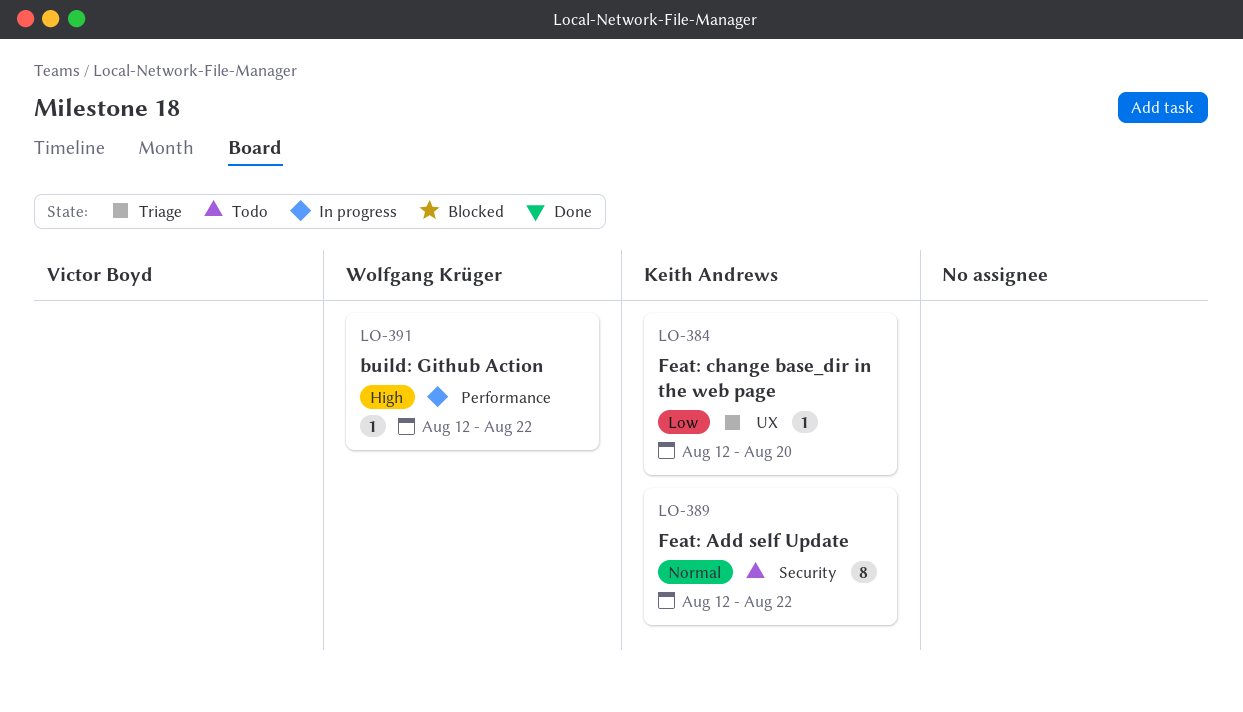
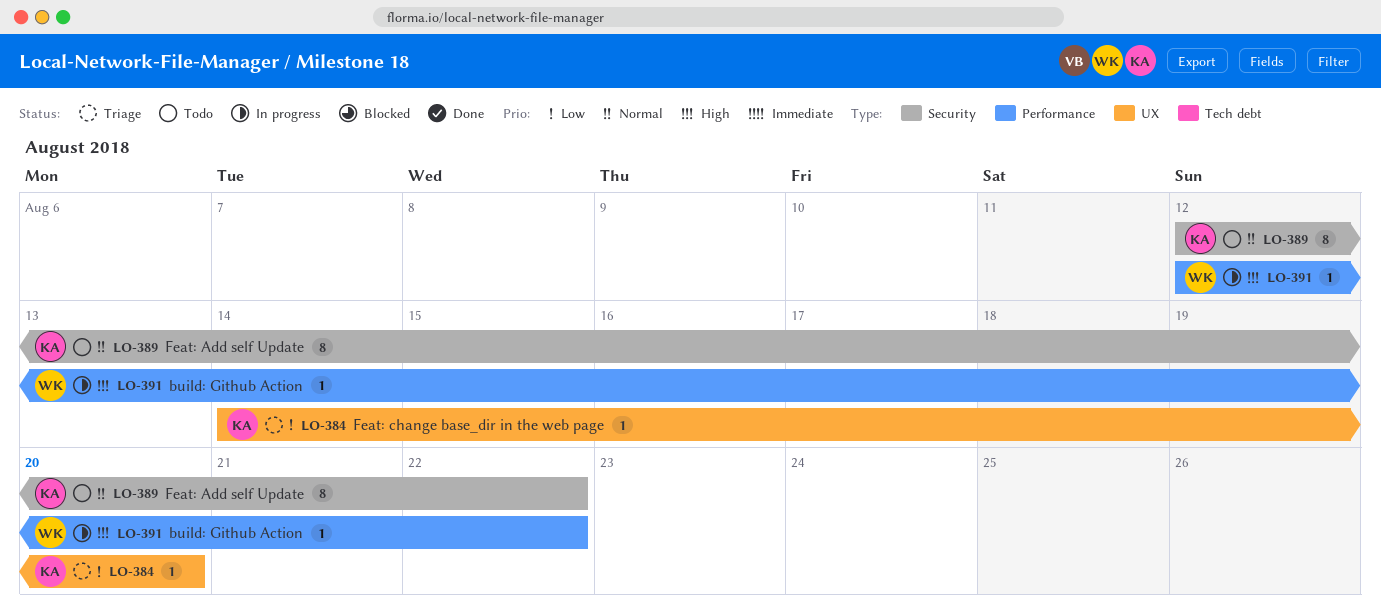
LO-384, start: Aug 12 -> Aug 14

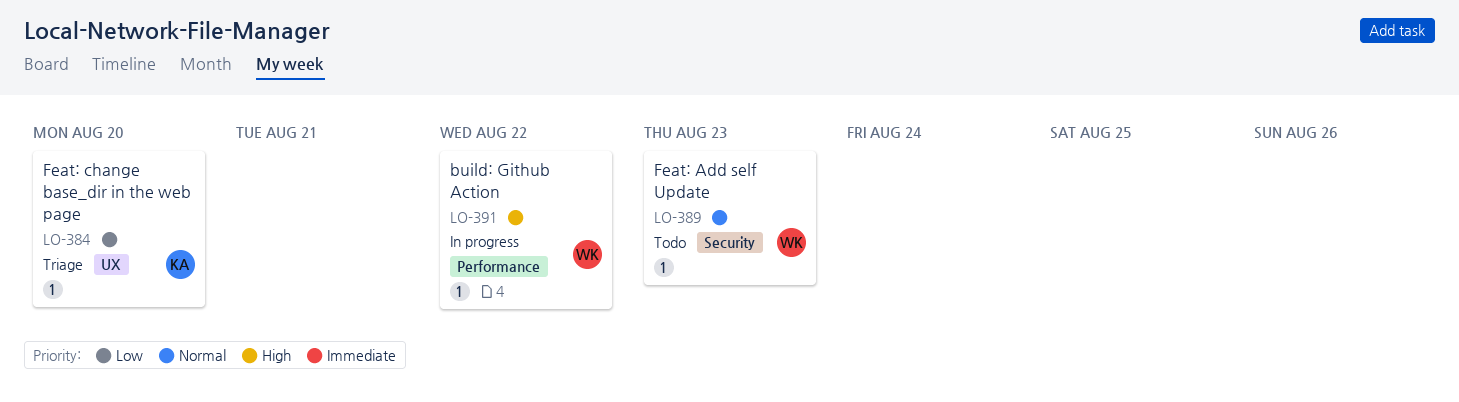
LO-389, owner: KA -> WK
LO-389, estimate: 8 -> 1
LO-389, due: Aug 22 -> Aug 23

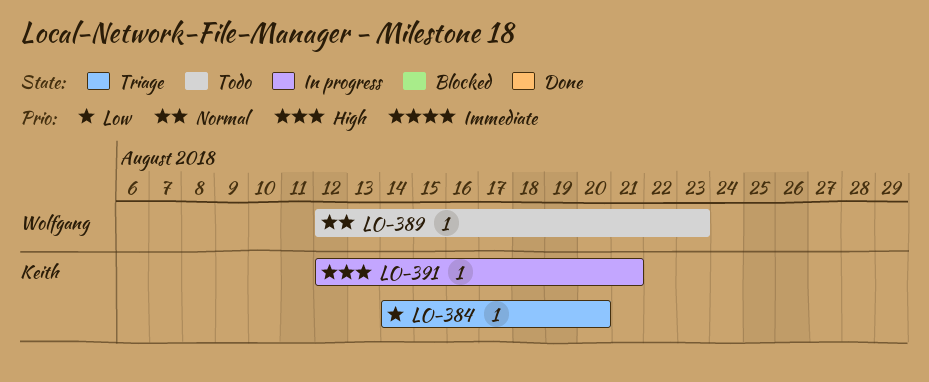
LO-391, owner: Wolfgang -> Keith
LO-391, due: Aug 22 -> Aug 21

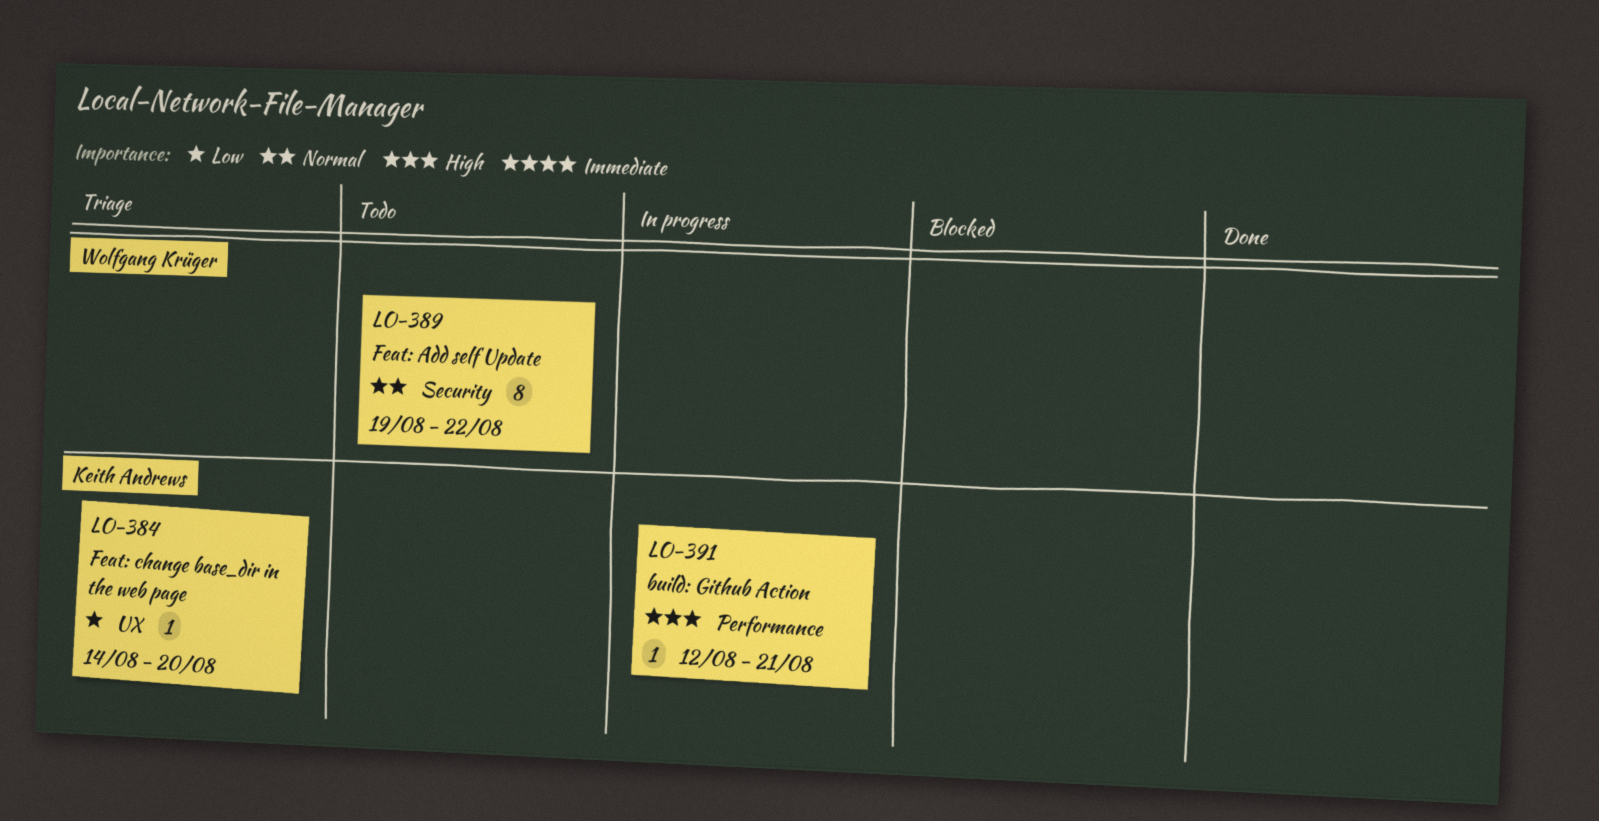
LO-389, estimate: 1 -> 8
LO-389, start: Aug 12 -> Aug 19
LO-389, due: Aug 23 -> Aug 22

